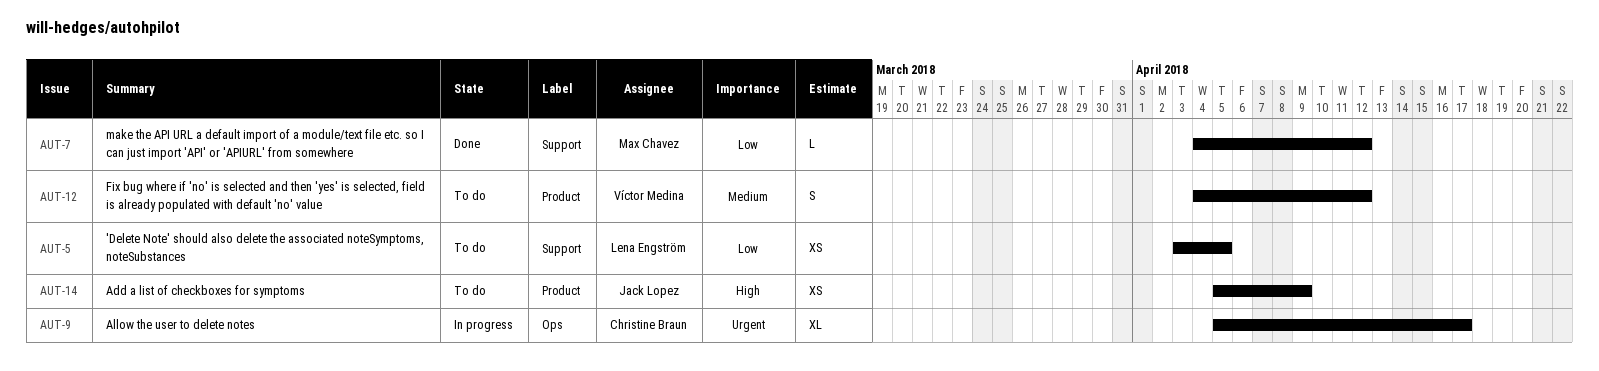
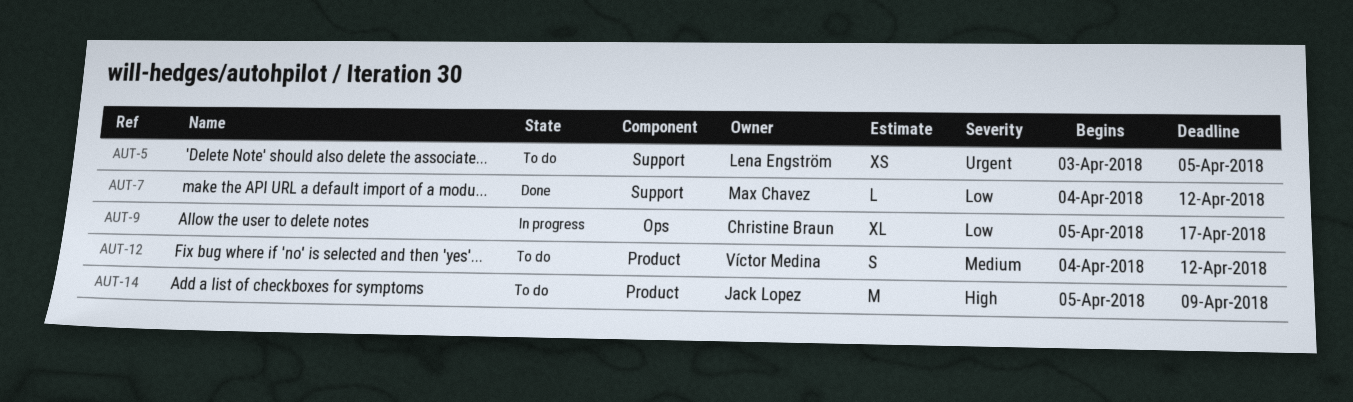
AUT-5, priority: Low -> Urgent
AUT-9, priority: Urgent -> Low
AUT-14, estimate: XS -> M

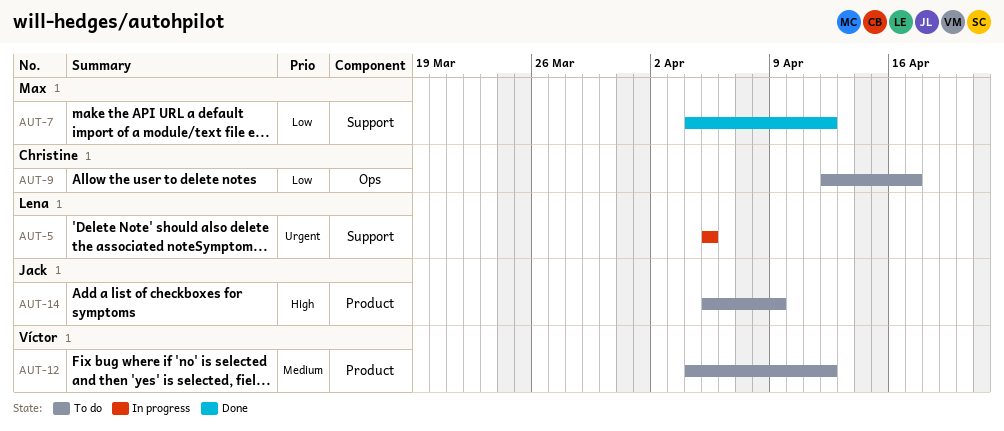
AUT-5, status: To do -> In progress
AUT-5, start: Apr 3 -> Apr 5
AUT-9, status: In progress -> To do
AUT-9, start: Apr 5 -> Apr 12

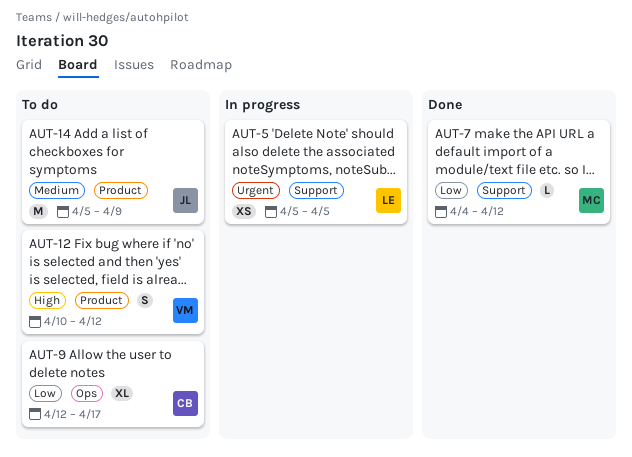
AUT-12, priority: Medium -> High
AUT-12, start: Apr 4 -> Apr 10
AUT-14, priority: High -> Medium

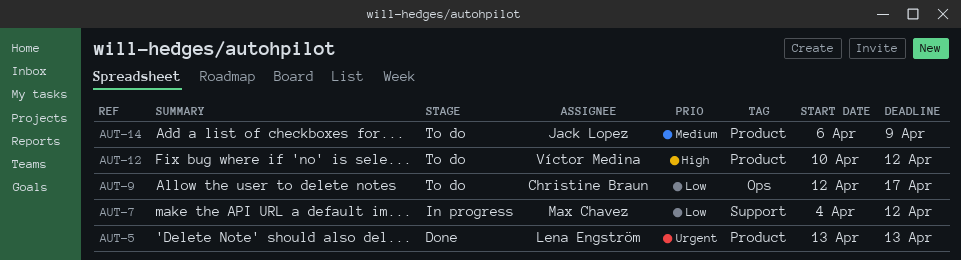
AUT-5, status: In progress -> Done
AUT-5, label: Support -> Product
AUT-5, start: Apr 5 -> Apr 13
AUT-5, due: Apr 5 -> Apr 13
AUT-7, status: Done -> In progress
AUT-14, start: Apr 5 -> Apr 6

